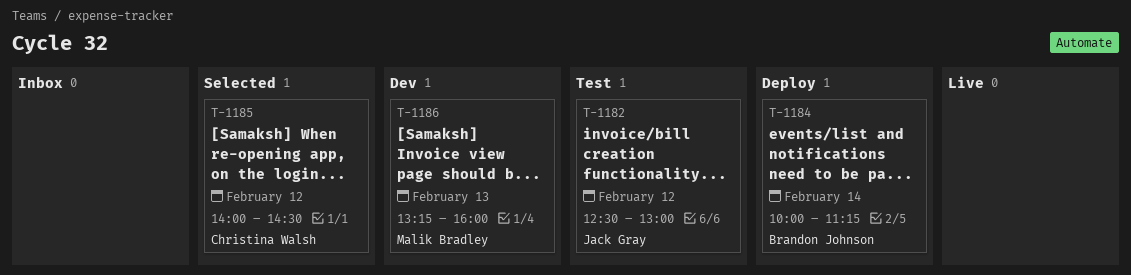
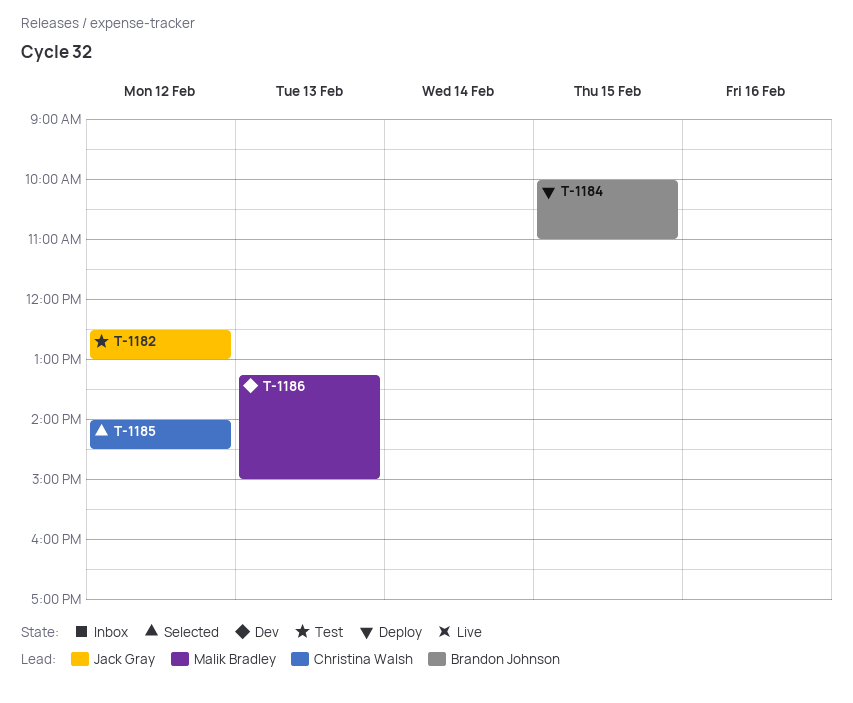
T-1184, day: Feb 14 -> Feb 15
T-1184, ends: 11:15 -> 11:00
T-1186, ends: 16:00 -> 15:00

